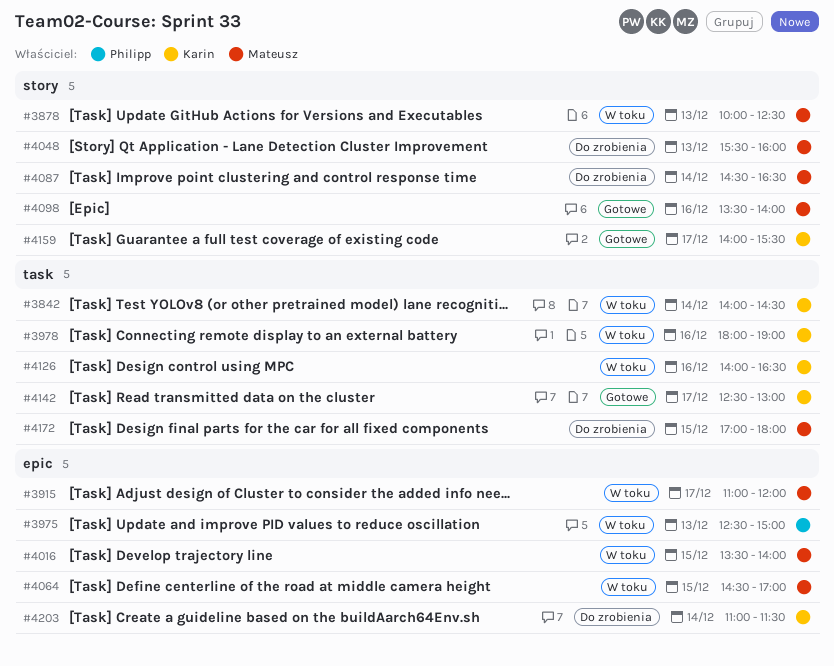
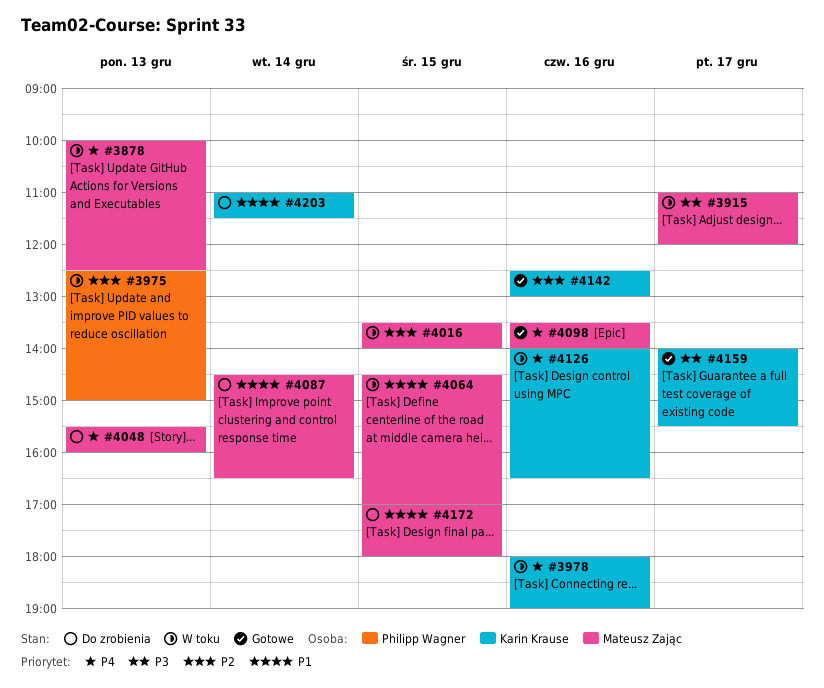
#3842: present -> none
#4142, day: Dec 17 -> Dec 16

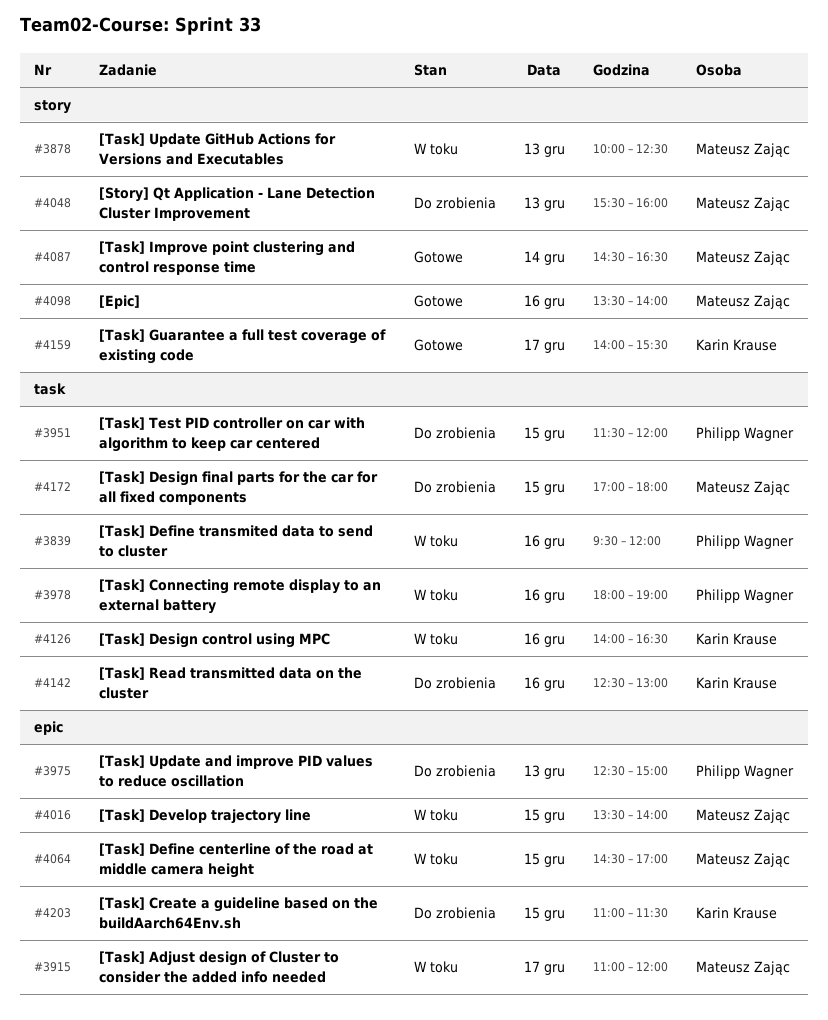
#3839: none -> present
#3951: none -> present
#3975, status: W toku -> Do zrobienia
#3978, owner: Karin Krause -> Philipp Wagner
#4087, status: Do zrobienia -> Gotowe
#4142, status: Gotowe -> Do zrobienia
#4203, day: Dec 14 -> Dec 15

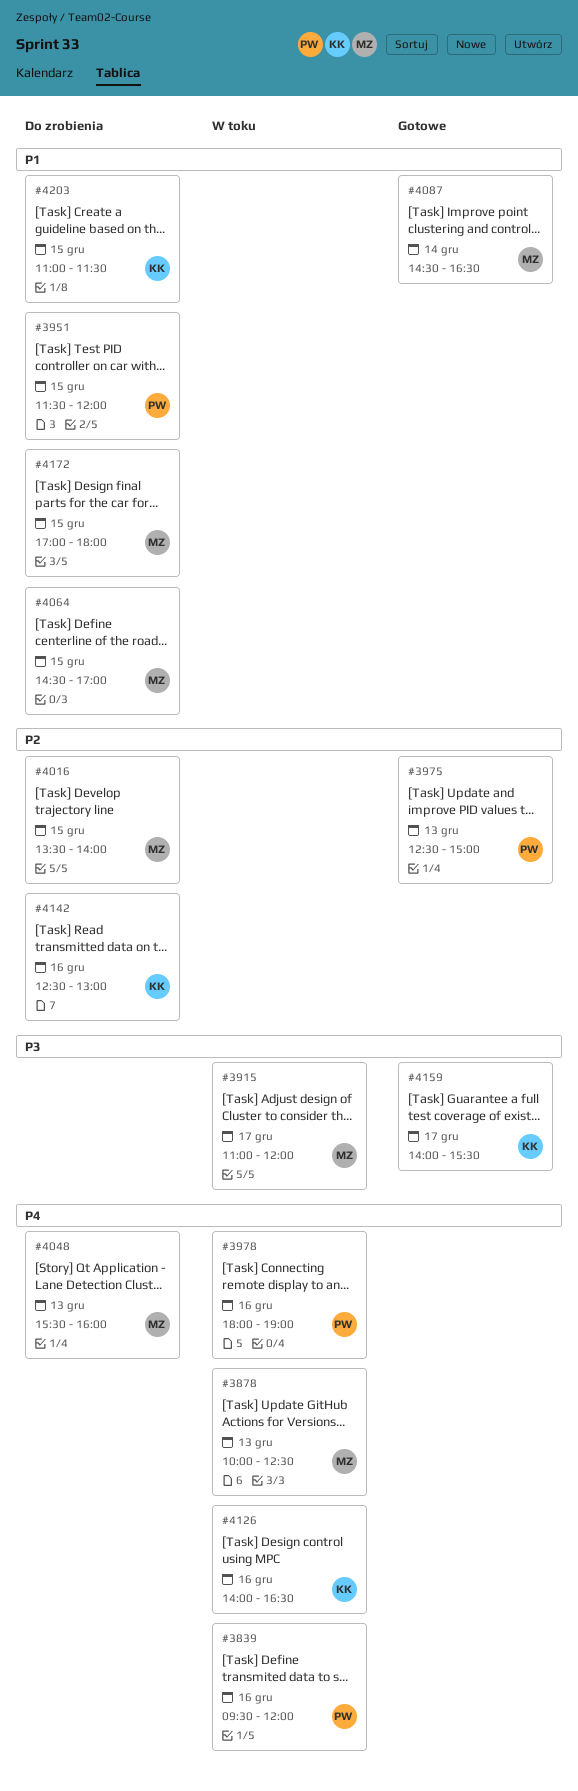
#3975, status: Do zrobienia -> Gotowe
#4016, status: W toku -> Do zrobienia
#4064, status: W toku -> Do zrobienia
#4098: present -> none

